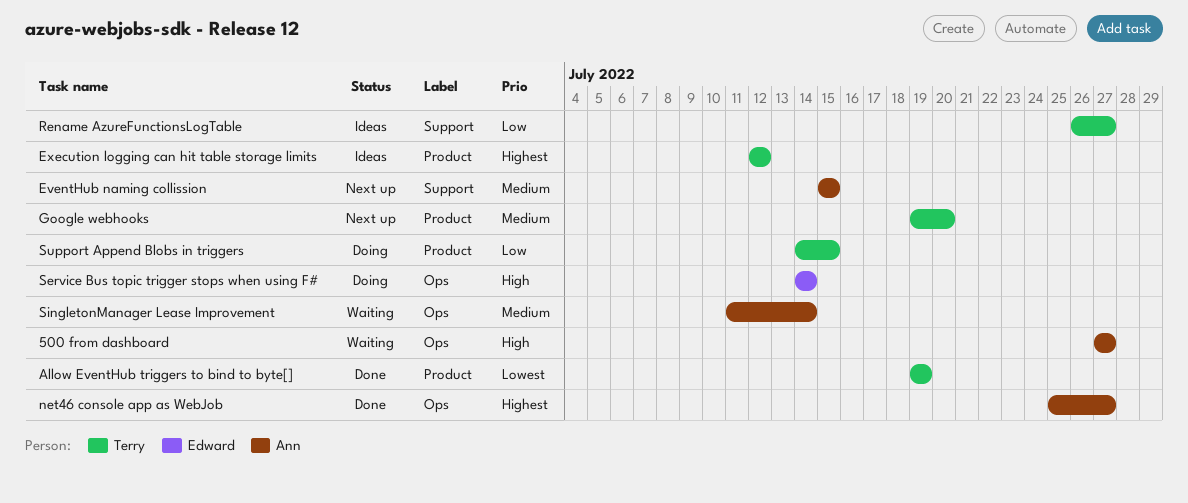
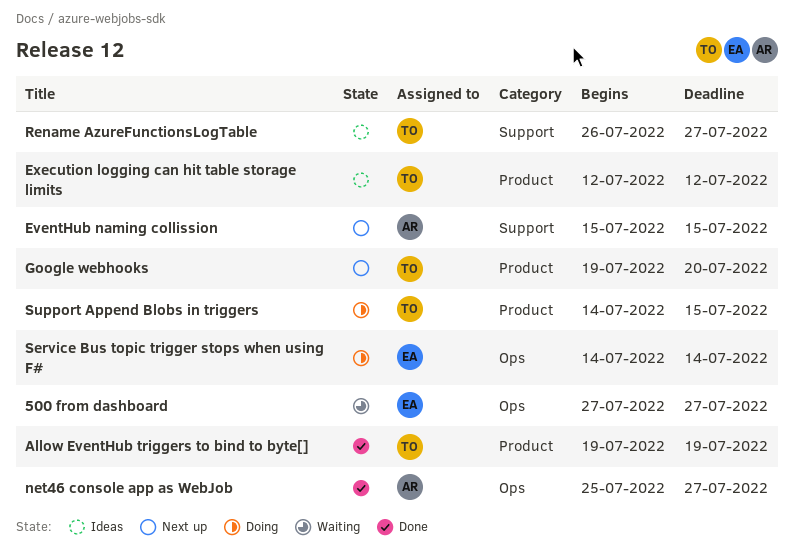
500 from dashboard, owner: Ann -> Edward
SingletonManager Lease Improvement: present -> none

